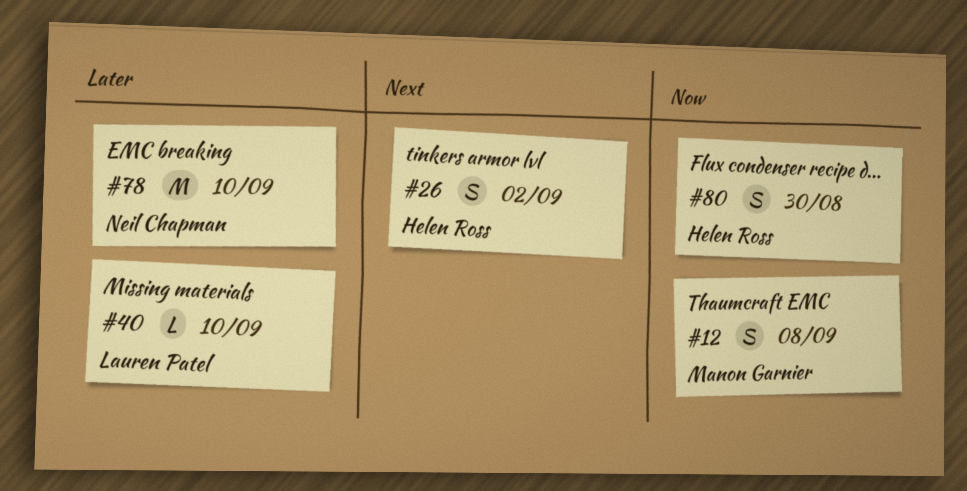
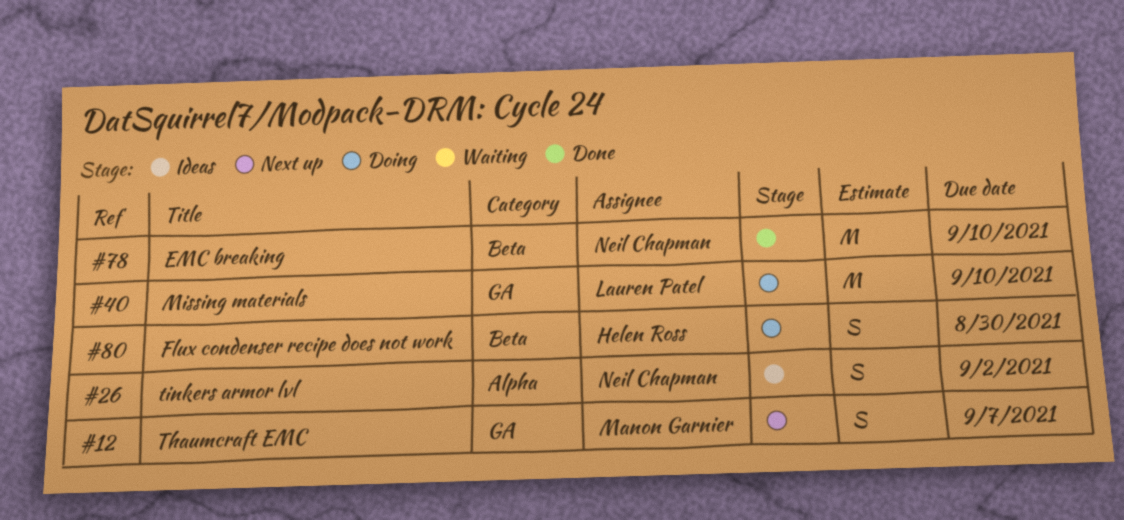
#12, due: Sep 8 -> Sep 7
#26, owner: Helen Ross -> Neil Chapman
#40, estimate: L -> M

